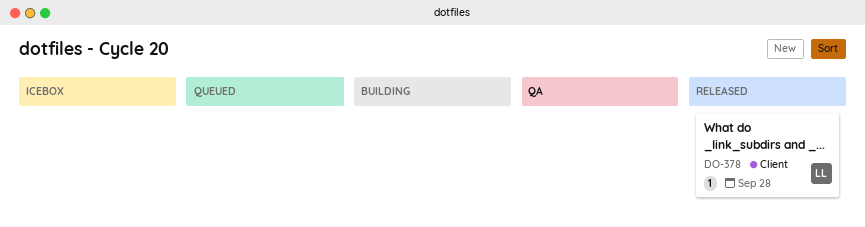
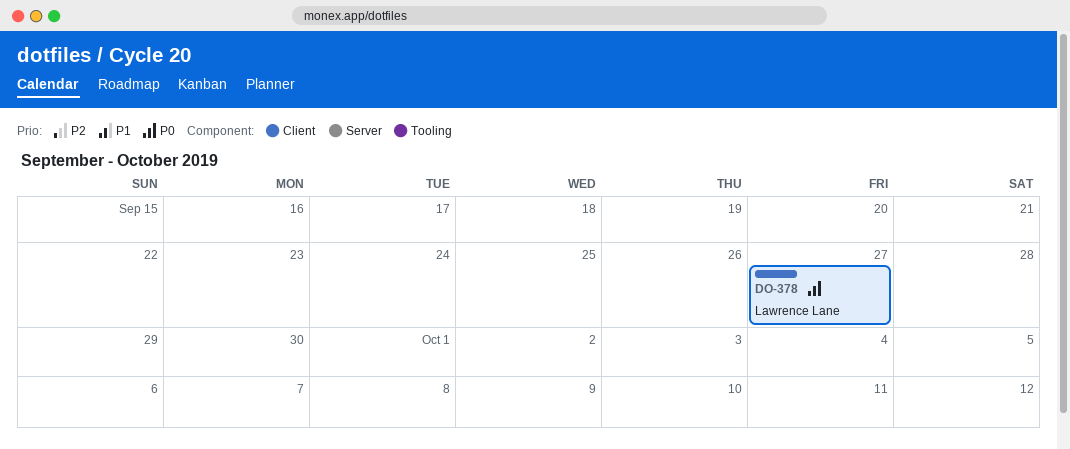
DO-378, due: Sep 28 -> Sep 27

